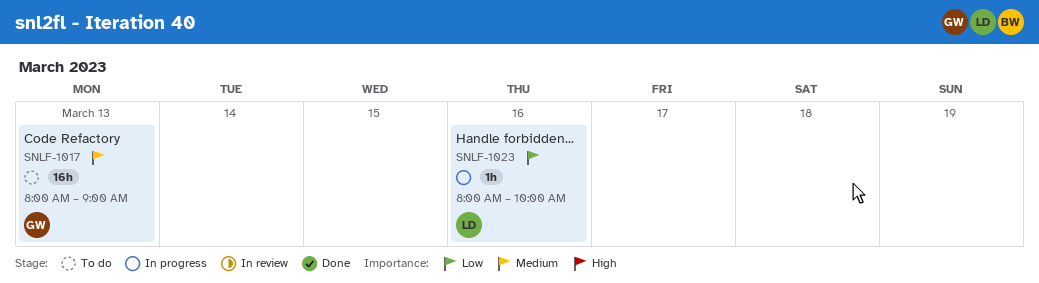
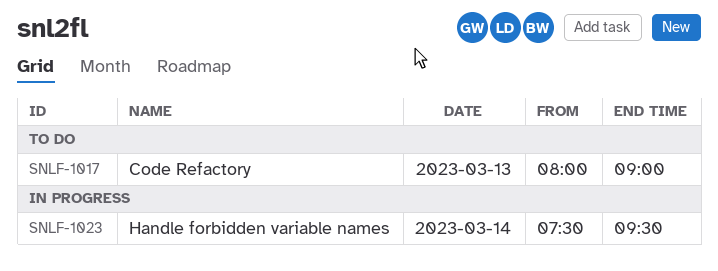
SNLF-1023, day: Mar 16 -> Mar 14
SNLF-1023, begins: 08:00 -> 07:30
SNLF-1023, ends: 10:00 -> 09:30

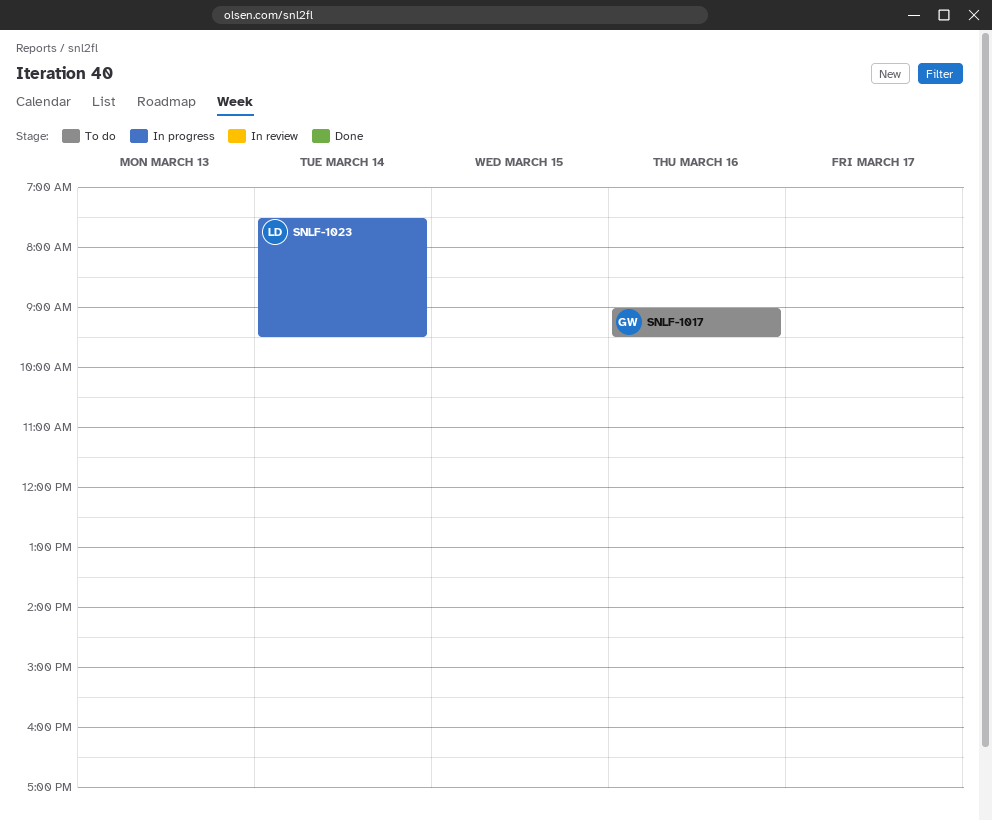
SNLF-1017, day: Mar 13 -> Mar 16
SNLF-1017, begins: 08:00 -> 09:00
SNLF-1017, ends: 09:00 -> 09:30

